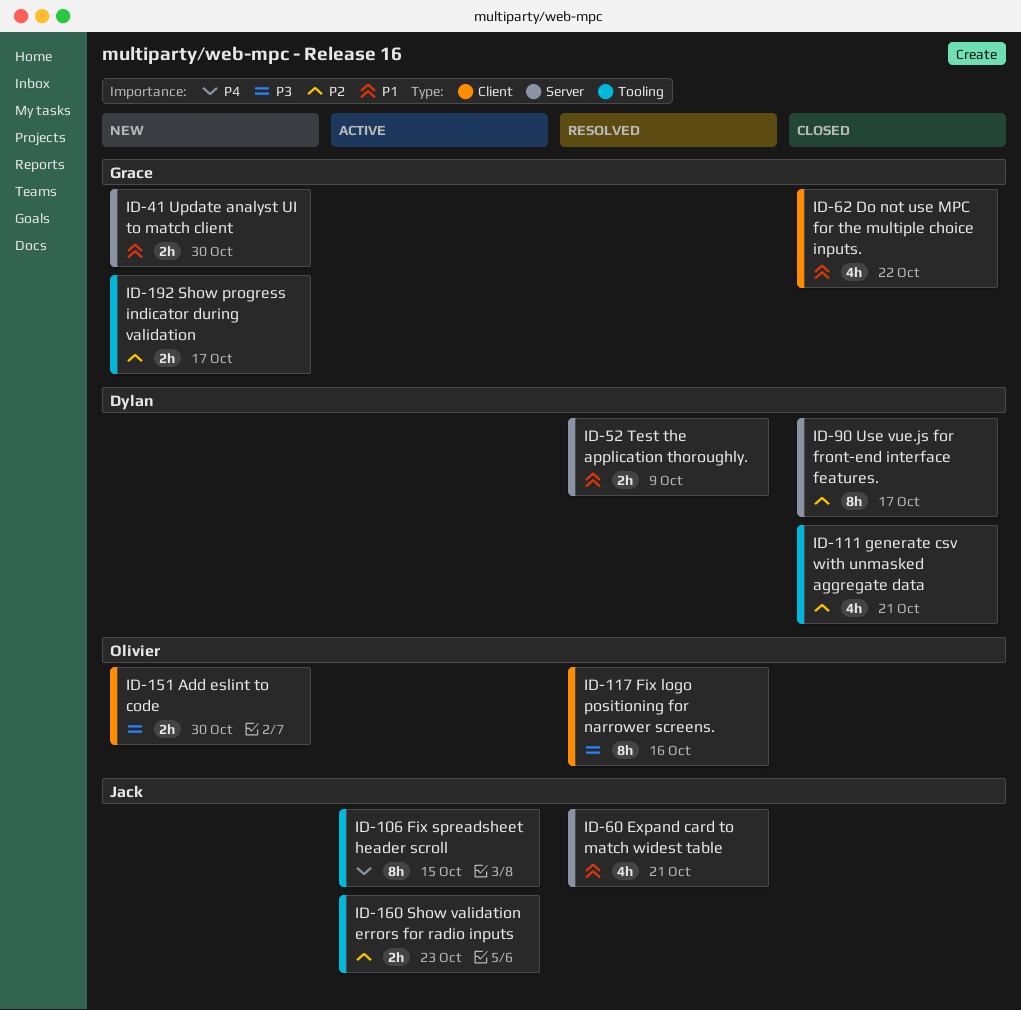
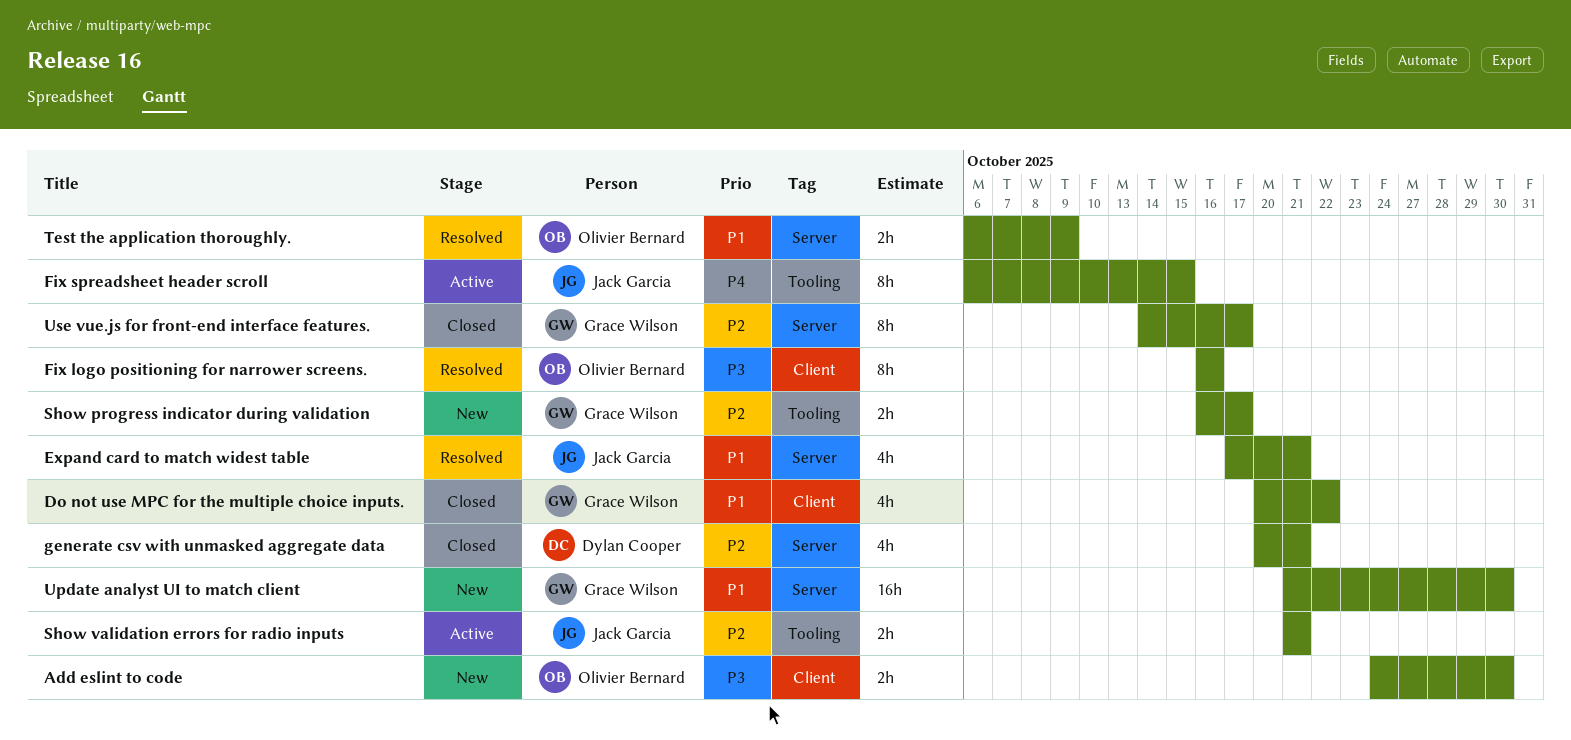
generate csv with unmasked aggregate data, label: Tooling -> Server
Show validation errors for radio inputs, due: Oct 23 -> Oct 21
Test the application thoroughly., owner: Dylan Cooper -> Olivier Bernard
Update analyst UI to match client, estimate: 2h -> 16h
Use vue.js for front-end interface features., owner: Dylan Cooper -> Grace Wilson

